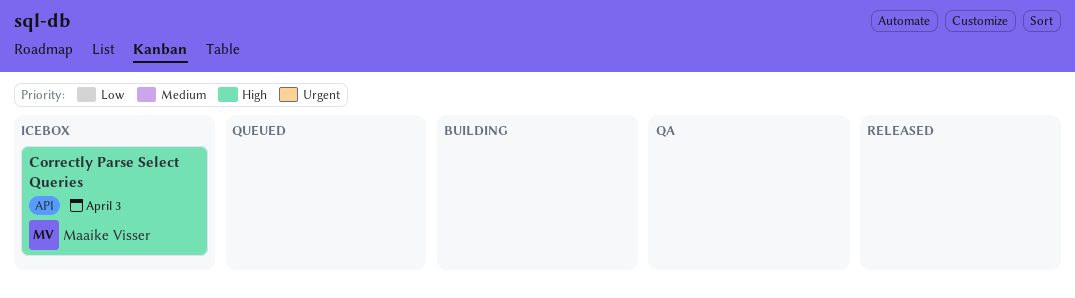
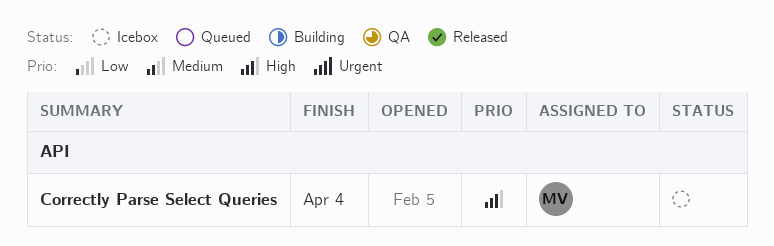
Correctly Parse Select Queries, due: Apr 3 -> Apr 4

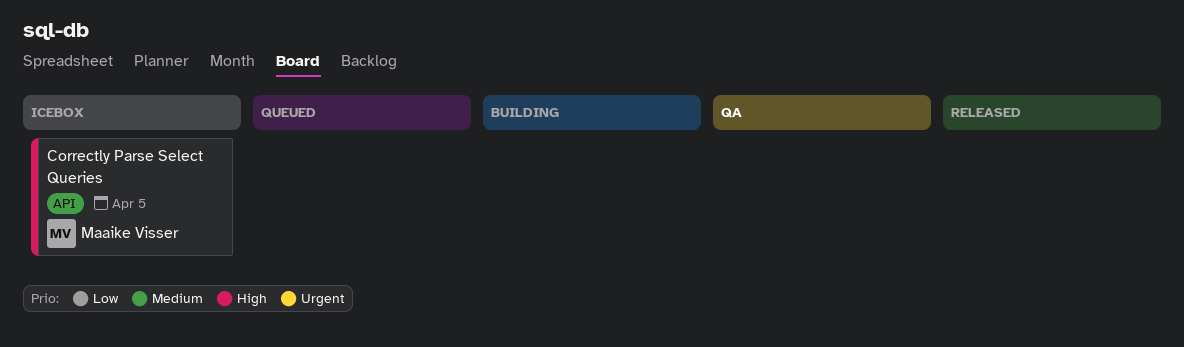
Correctly Parse Select Queries, due: Apr 4 -> Apr 5

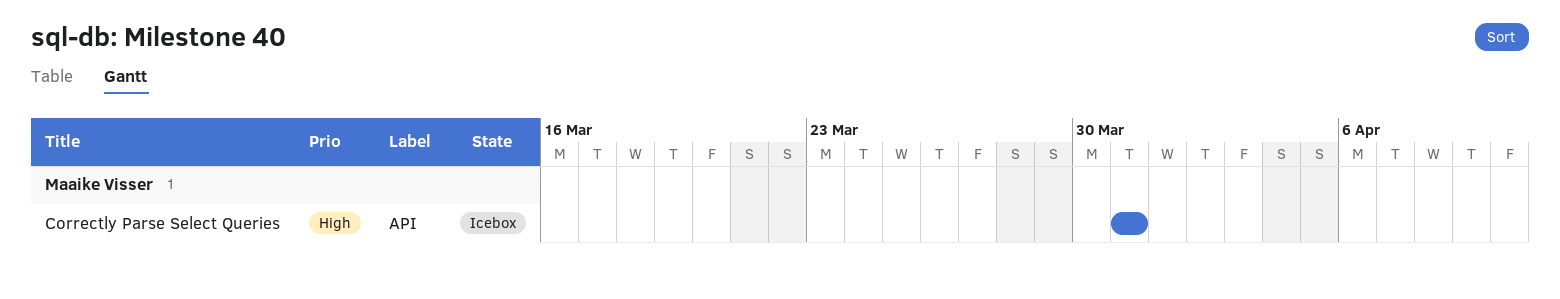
Correctly Parse Select Queries, due: Apr 5 -> Mar 31

